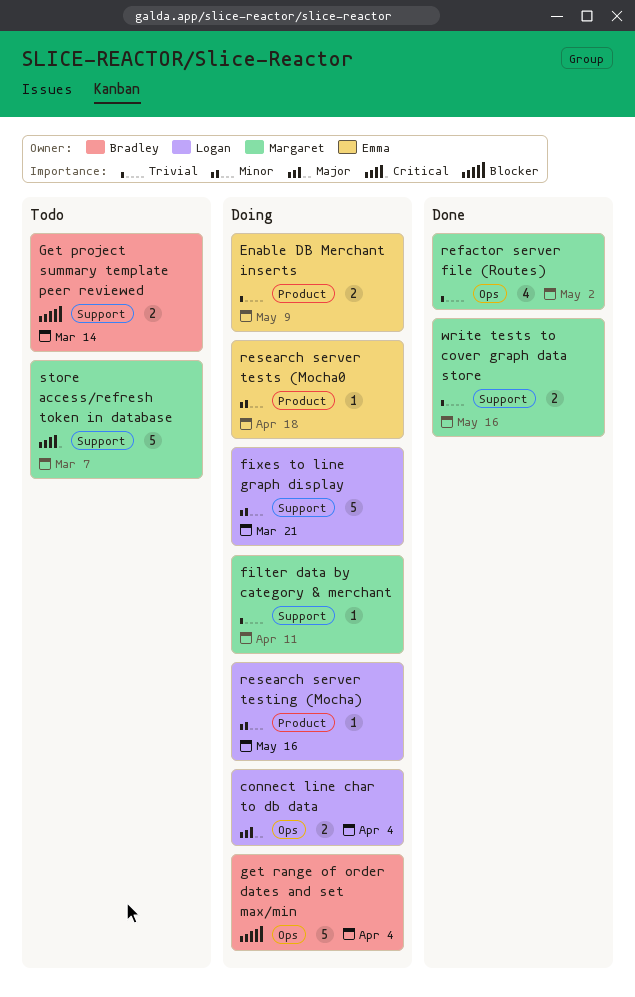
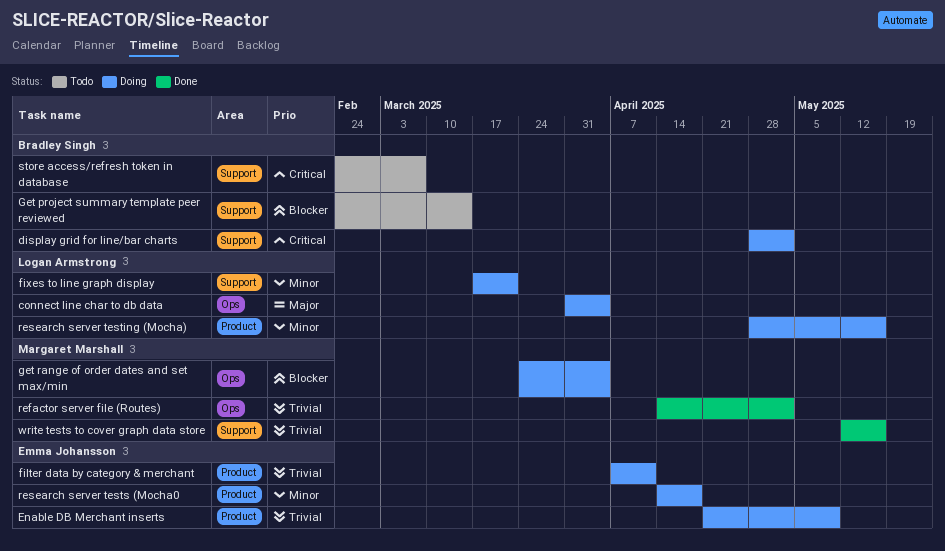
display grid for line/bar charts: none -> present
filter data by category & merchant, owner: Margaret Marshall -> Emma Johansson
filter data by category & merchant, label: Support -> Product
get range of order dates and set max/min, owner: Bradley Singh -> Margaret Marshall
store access/refresh token in database, owner: Margaret Marshall -> Bradley Singh

